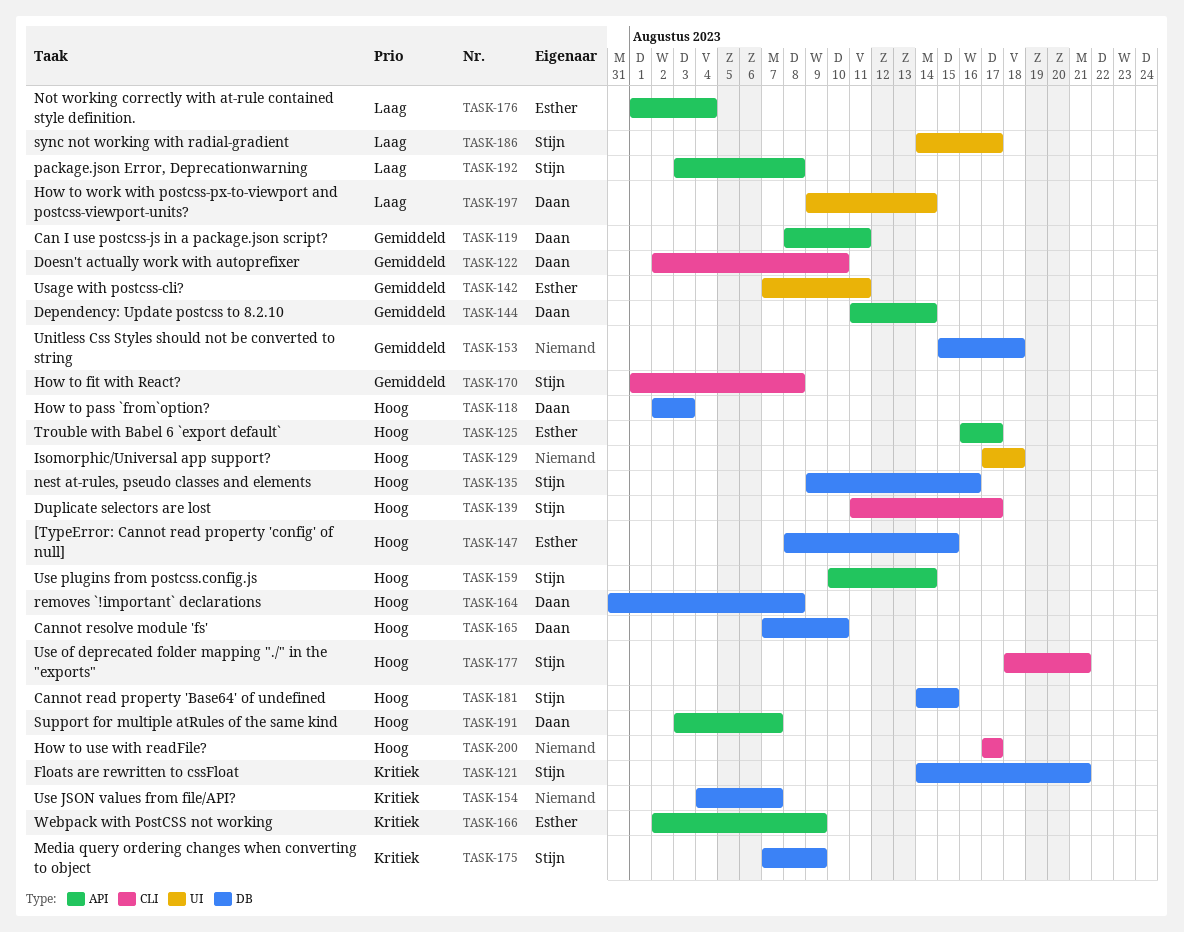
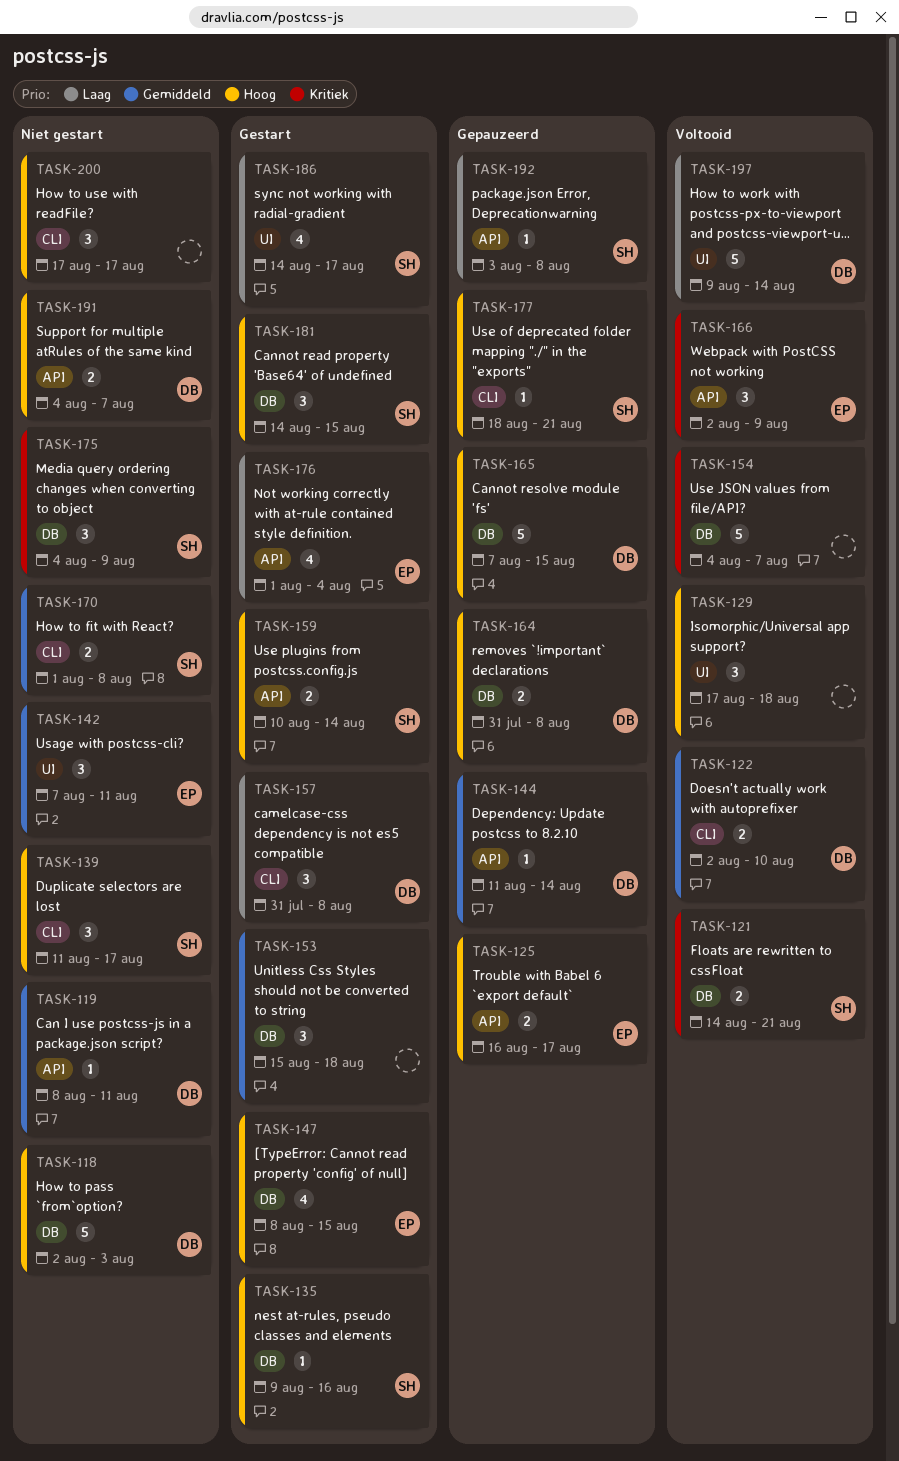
TASK-157: none -> present
TASK-165, due: Aug 10 -> Aug 15
TASK-175, start: Aug 7 -> Aug 4
TASK-191, start: Aug 3 -> Aug 4

